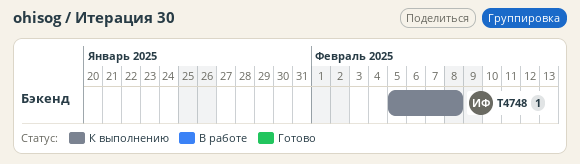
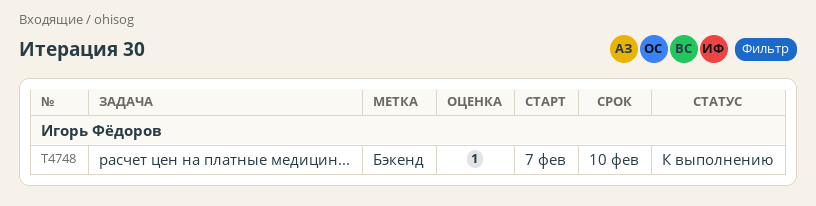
T4748, start: Feb 5 -> Feb 7
T4748, due: Feb 8 -> Feb 10

